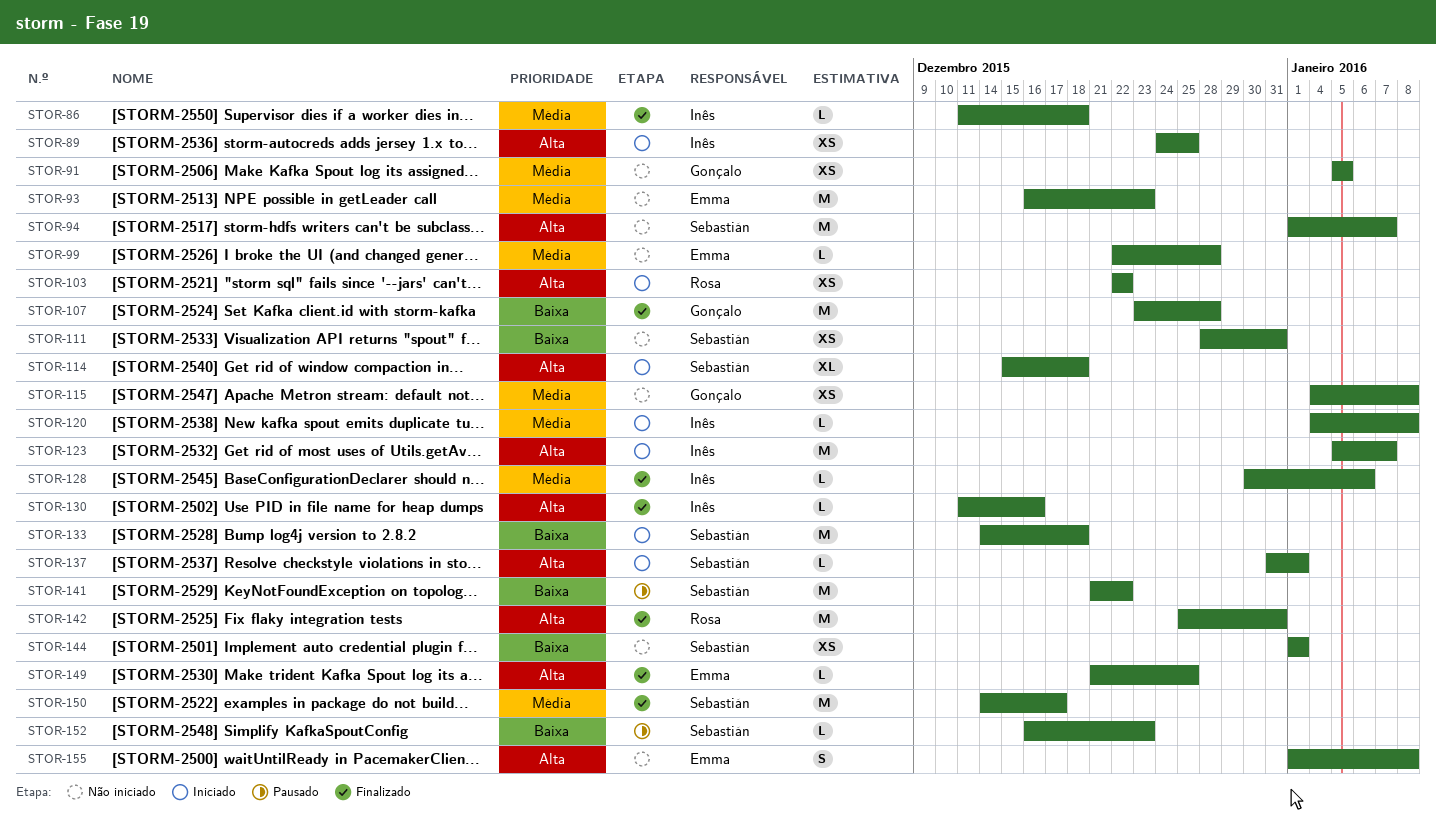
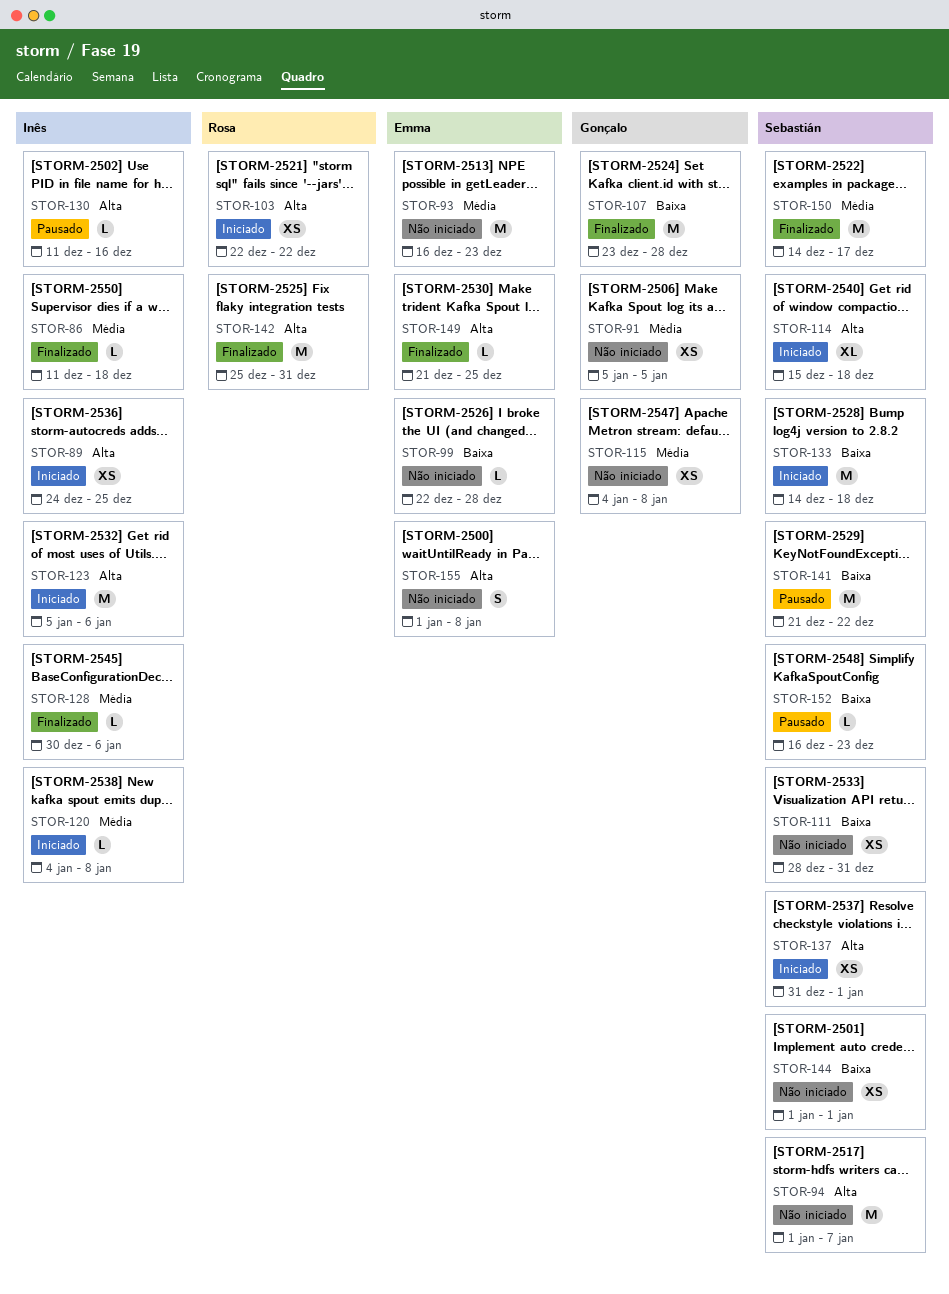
STOR-99, priority: Média -> Baixa
STOR-123, due: Jan 7 -> Jan 6
STOR-130, status: Finalizado -> Pausado
STOR-137, estimate: L -> XS

